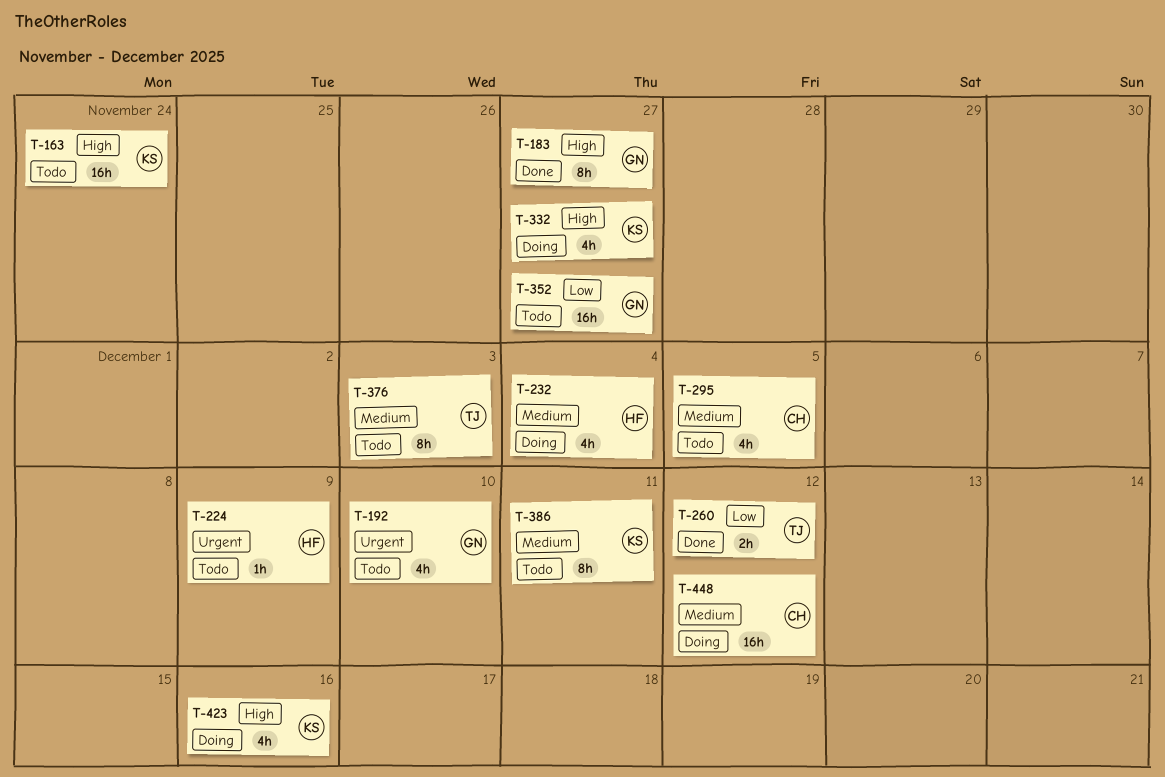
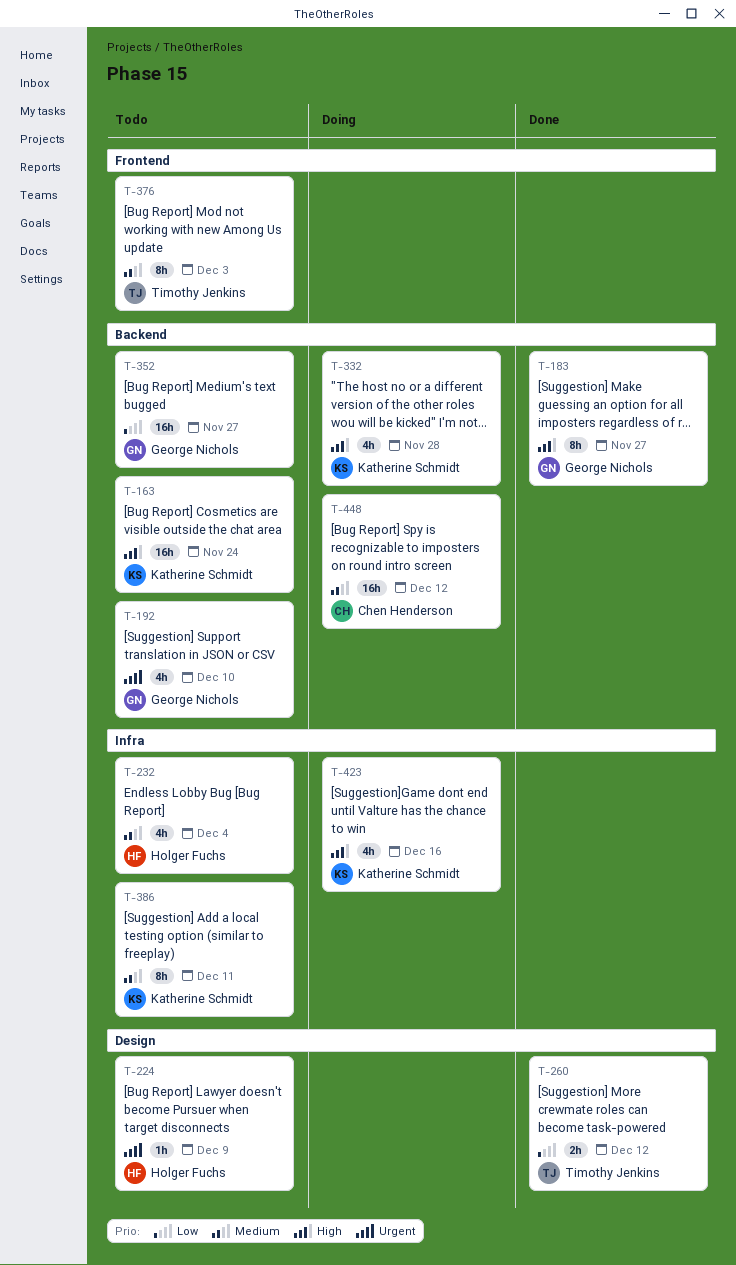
T-232, status: Doing -> Todo
T-295: present -> none
T-332, due: Nov 27 -> Nov 28

